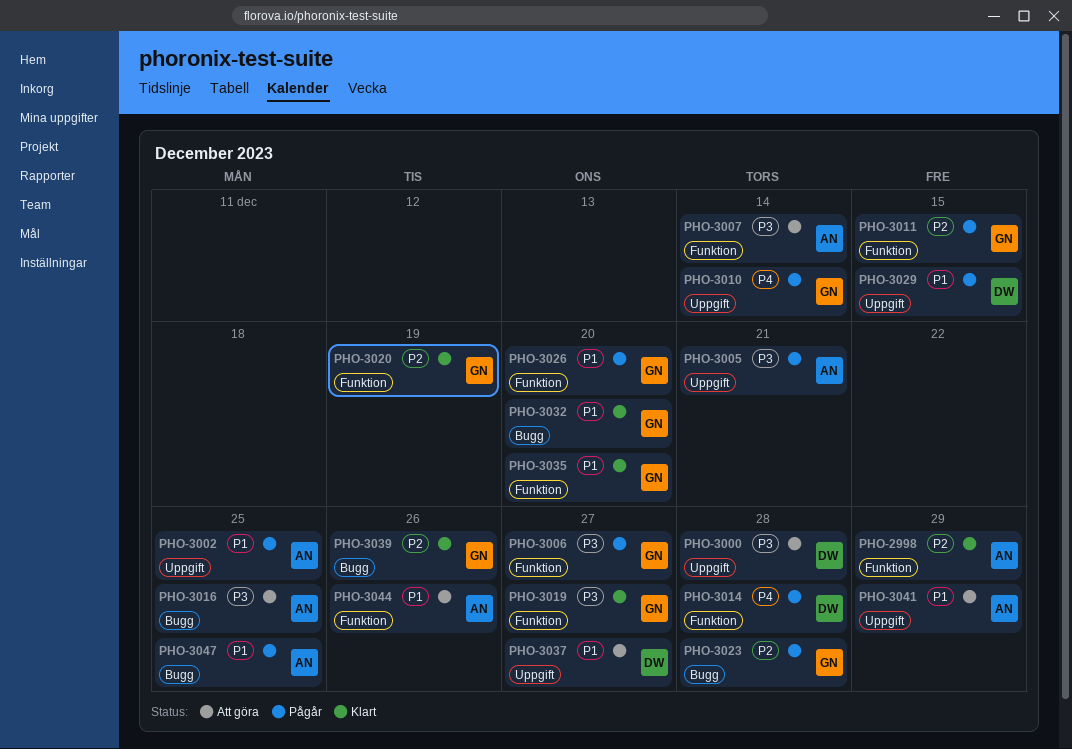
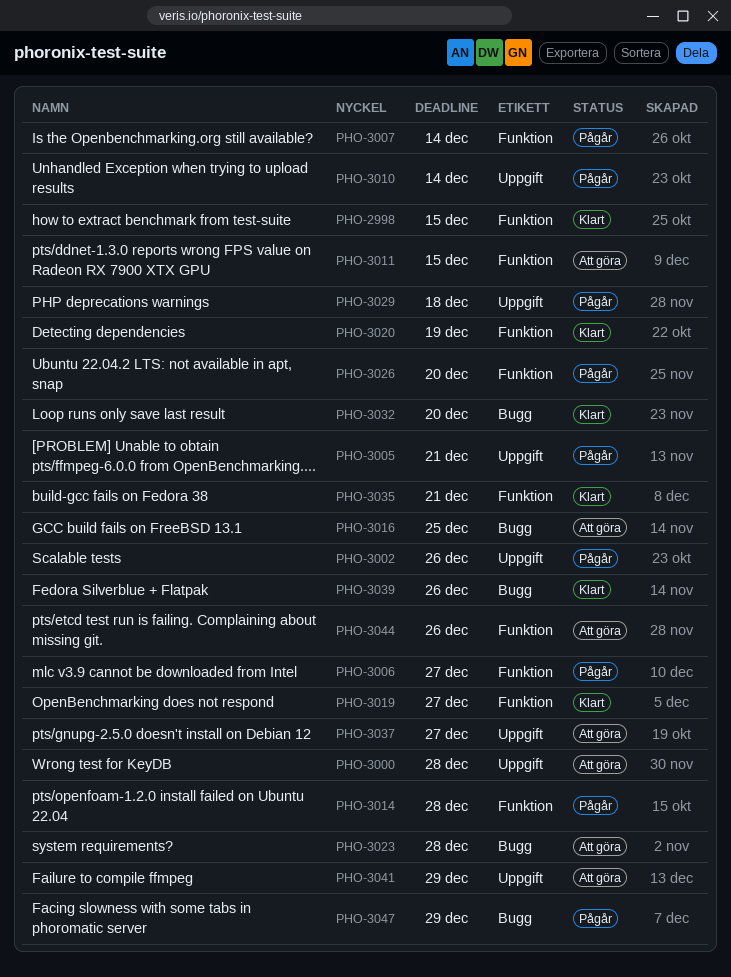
PHO-2998, due: Dec 29 -> Dec 15
PHO-3002, due: Dec 25 -> Dec 26
PHO-3007, status: Att göra -> Pågår
PHO-3011, status: Pågår -> Att göra
PHO-3023, status: Pågår -> Att göra
PHO-3029, due: Dec 15 -> Dec 18
PHO-3035, due: Dec 20 -> Dec 21
PHO-3047, due: Dec 25 -> Dec 29

